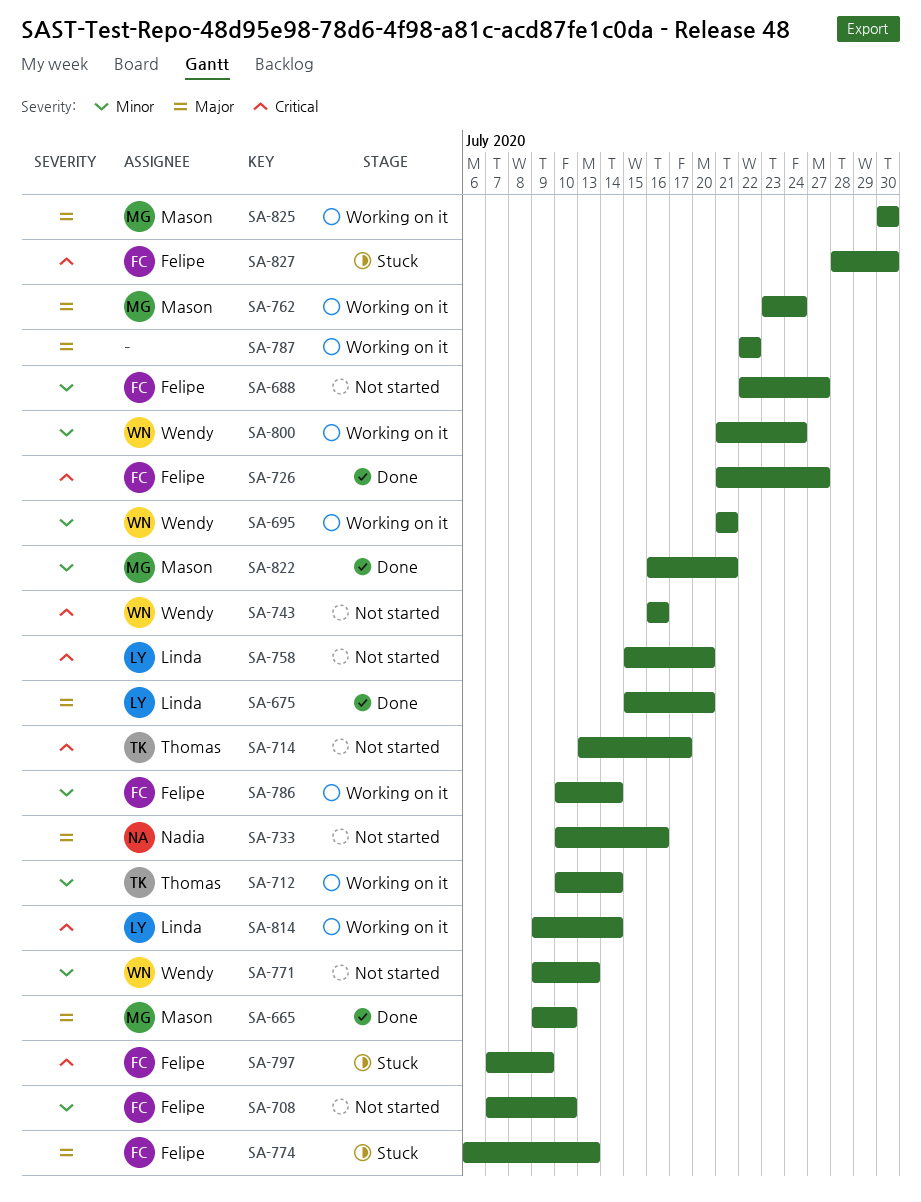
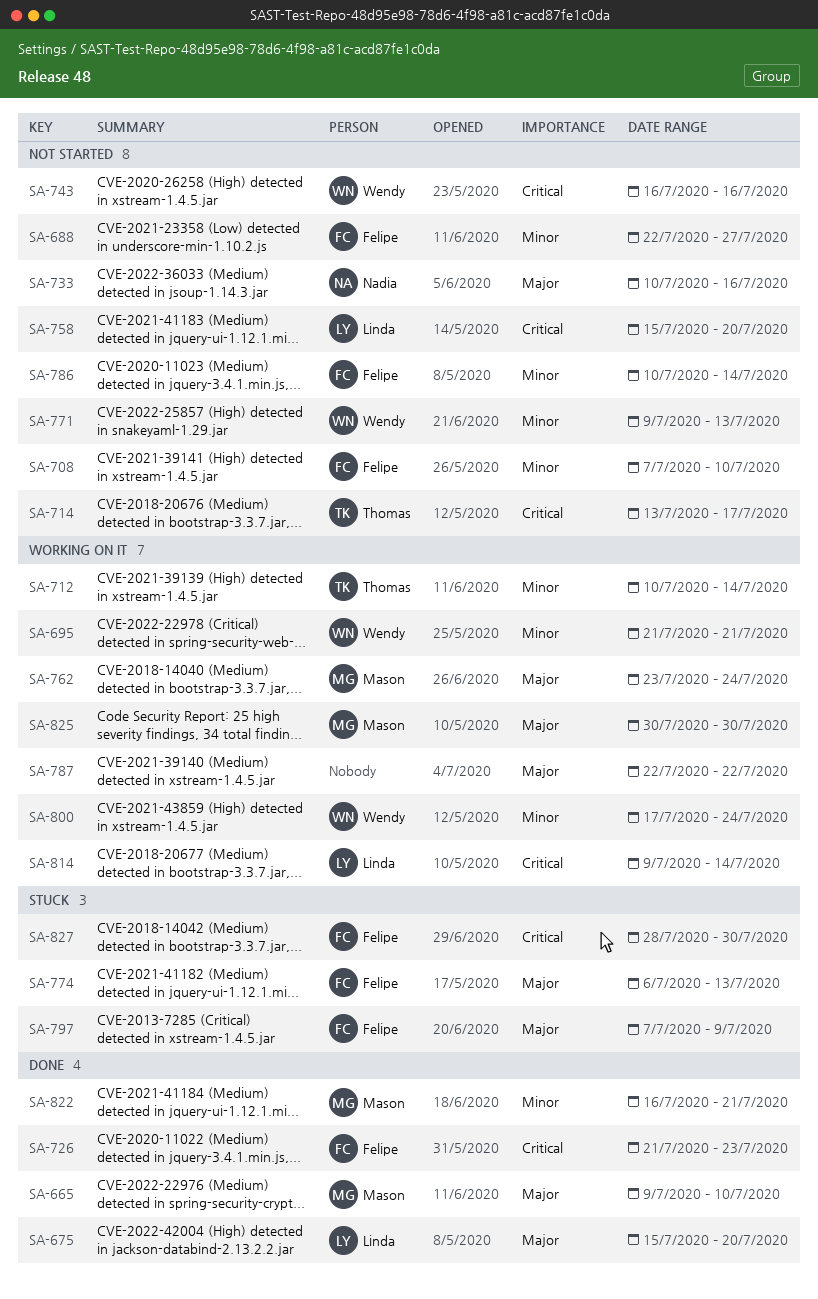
SA-726, due: Jul 27 -> Jul 23
SA-786, status: Working on it -> Not started
SA-797, priority: Critical -> Major
SA-800, start: Jul 21 -> Jul 17

